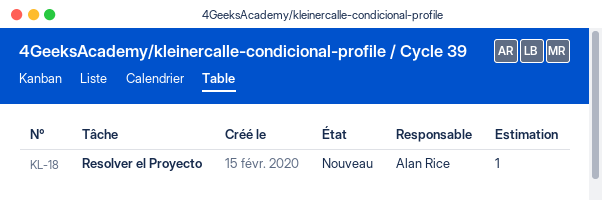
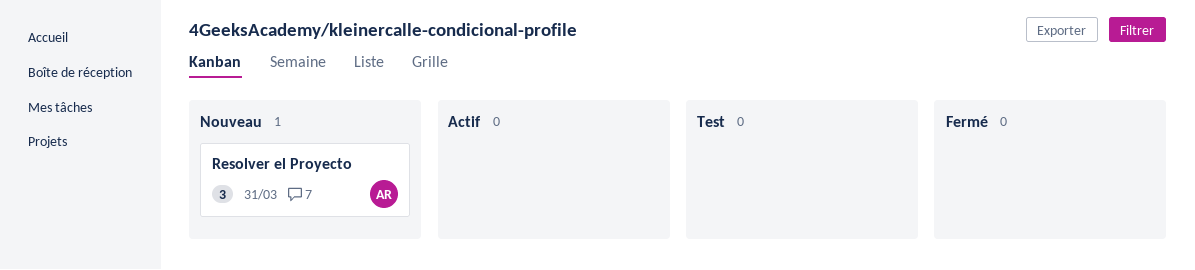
Resolver el Proyecto, estimate: 1 -> 3

